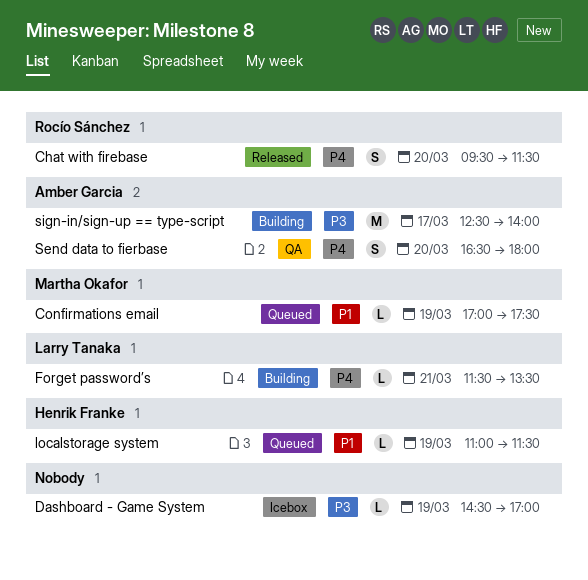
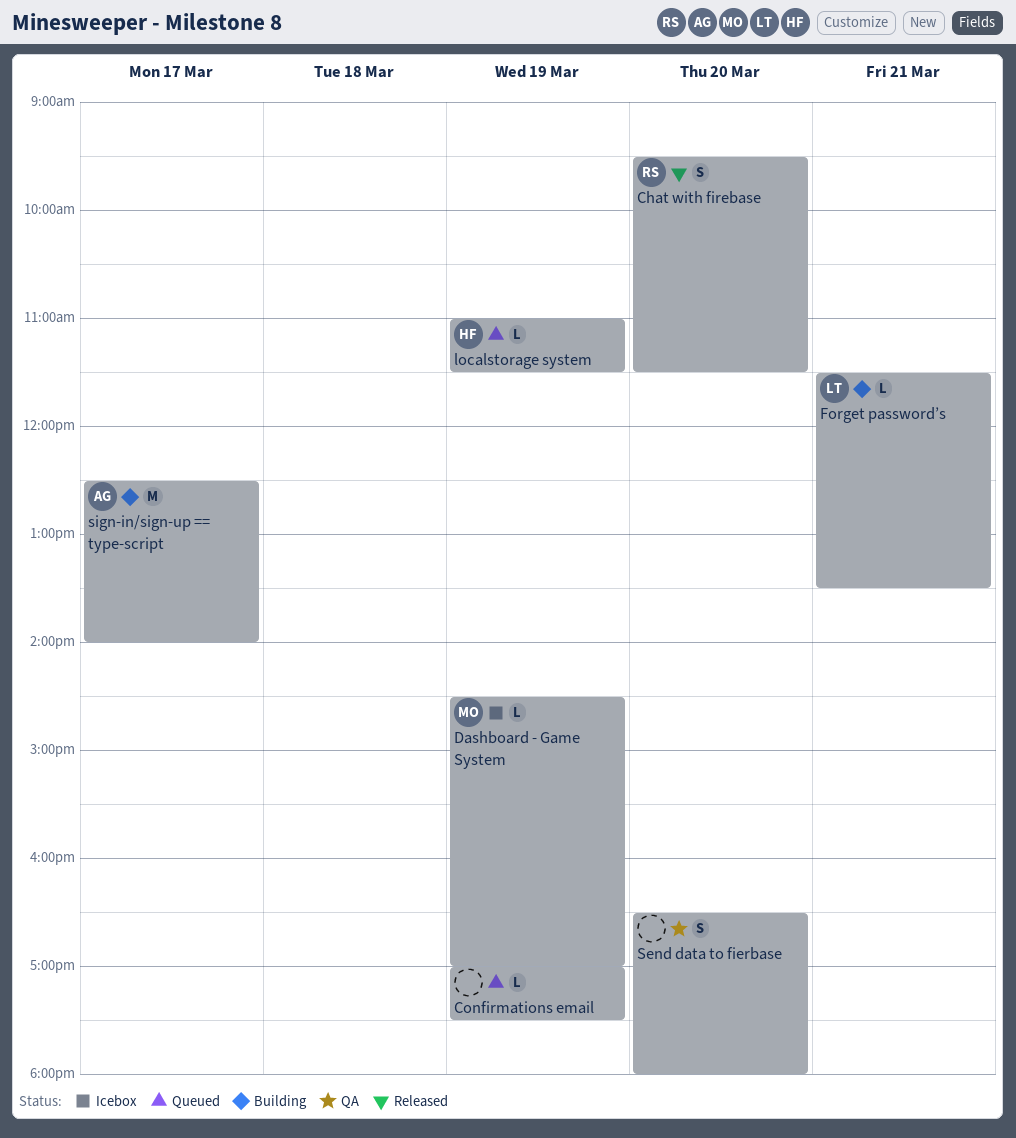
Confirmations email, owner: Martha Okafor -> none
Dashboard - Game System, owner: none -> Martha Okafor
Send data to fierbase, owner: Amber Garcia -> none

